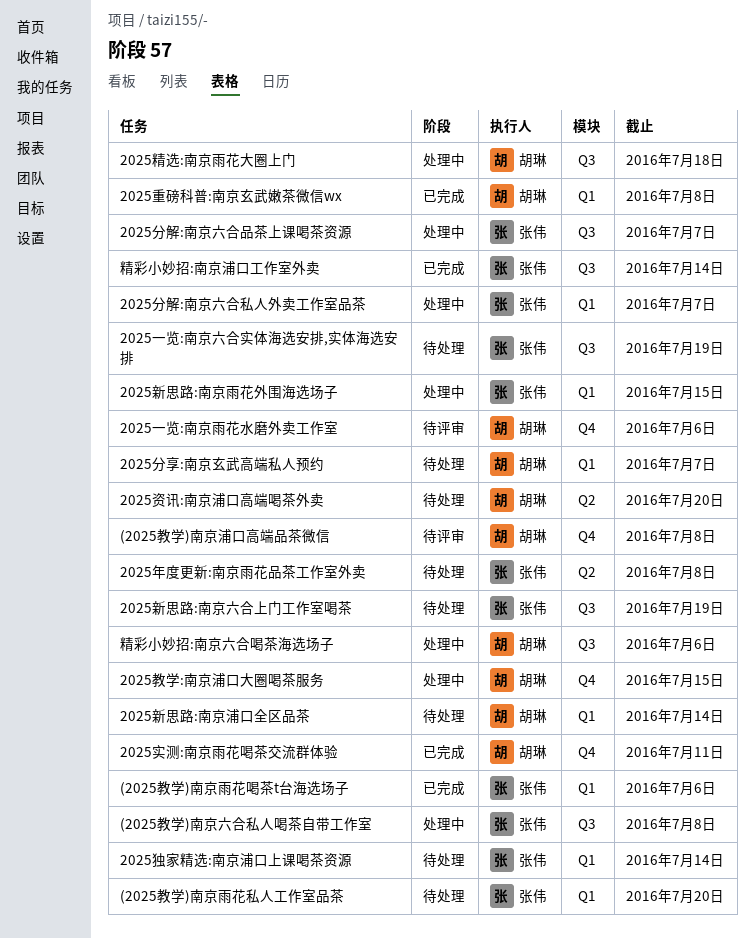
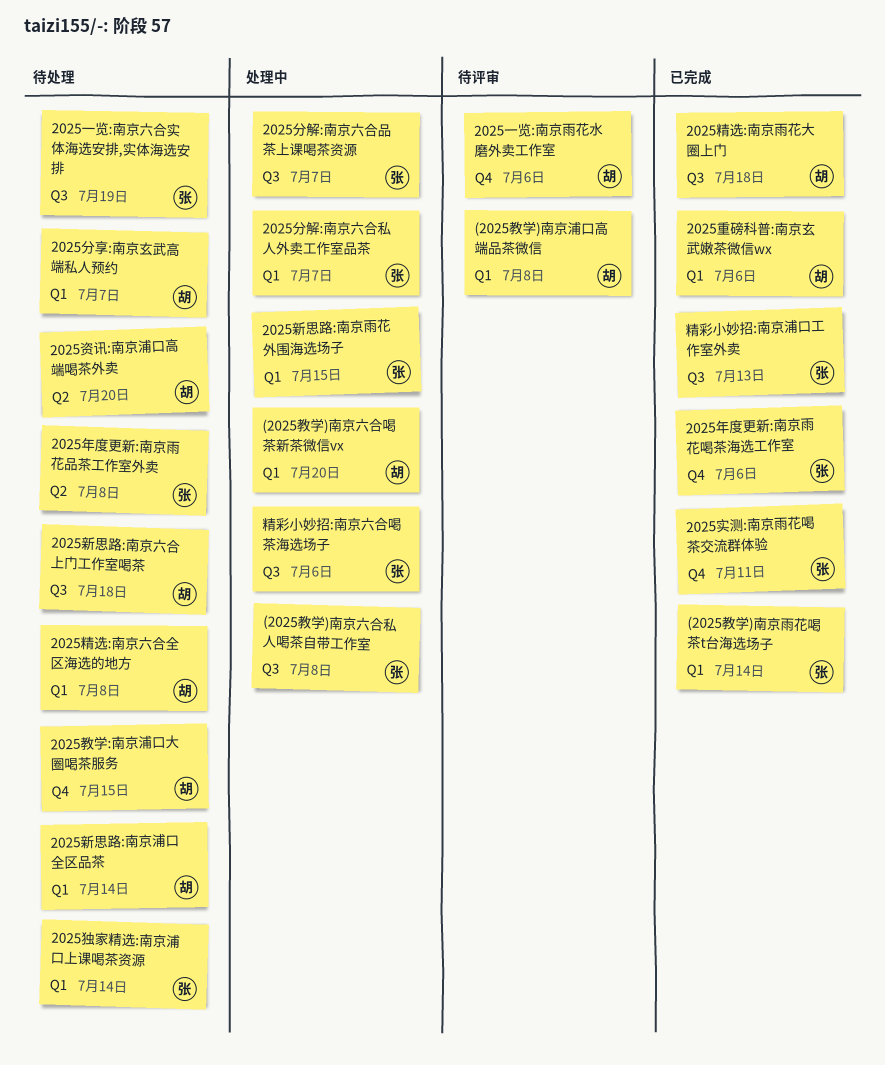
(2025教学)南京六合喝茶新茶微信vx: none -> present
(2025教学)南京浦口高端品茶微信, label: Q4 -> Q1
(2025教学)南京雨花喝茶t台海选场子, due: Jul 6 -> Jul 14
(2025教学)南京雨花私人工作室品茶: present -> none
2025实测:南京雨花喝茶交流群体验, owner: 胡琳 -> 张伟
2025年度更新:南京雨花喝茶海选工作室: none -> present
2025教学:南京浦口大圈喝茶服务, status: 处理中 -> 待处理
2025新思路:南京六合上门工作室喝茶, owner: 张伟 -> 胡琳
2025新思路:南京六合上门工作室喝茶, due: Jul 19 -> Jul 18
2025精选:南京六合全区海选的地方: none -> present
2025精选:南京雨花大圈上门, status: 处理中 -> 已完成
2025重磅科普:南京玄武嫩茶微信wx, due: Jul 8 -> Jul 6
精彩小妙招:南京六合喝茶海选场子, owner: 胡琳 -> 张伟
精彩小妙招:南京浦口工作室外卖, due: Jul 14 -> Jul 13

